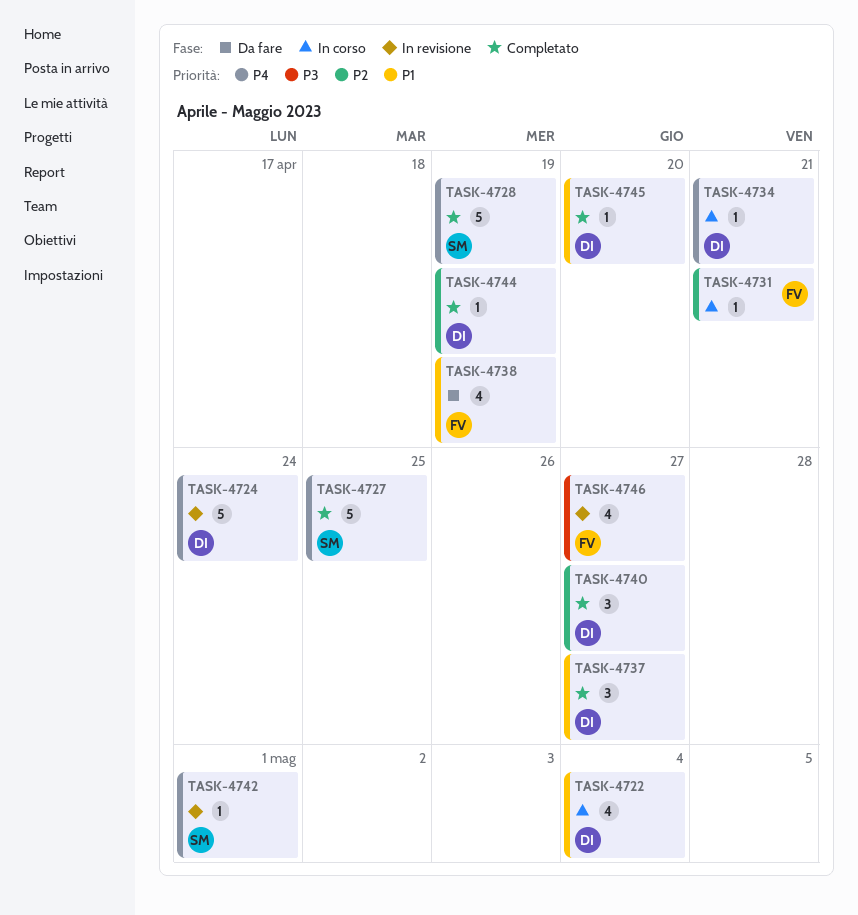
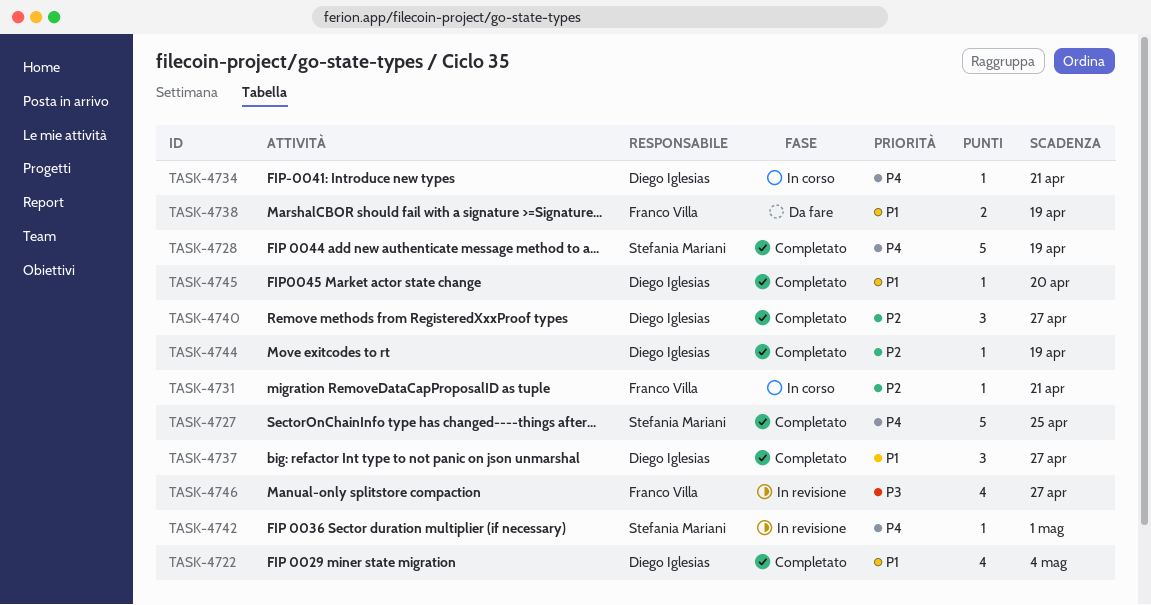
TASK-4722, status: In corso -> Completato
TASK-4724: present -> none
TASK-4738, estimate: 4 -> 2

